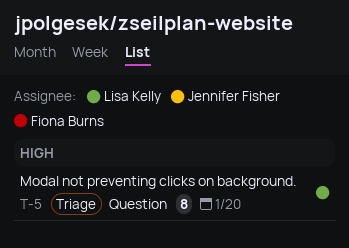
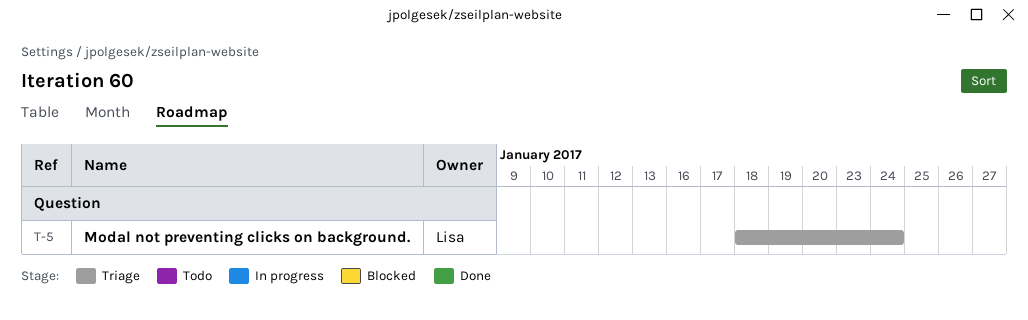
T-5, due: Jan 20 -> Jan 24

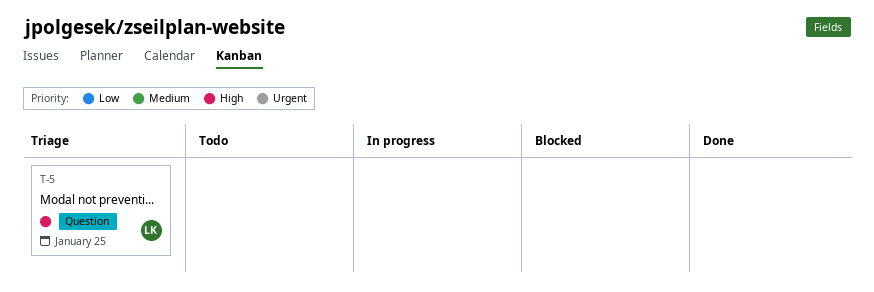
T-5, due: Jan 24 -> Jan 25

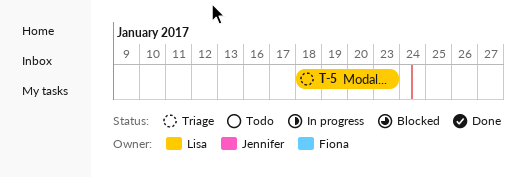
T-5, due: Jan 25 -> Jan 23

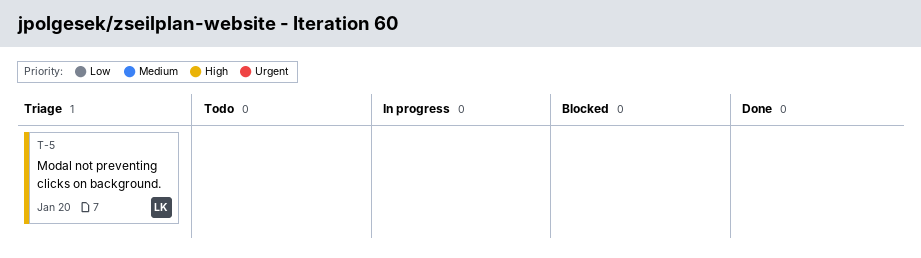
T-5, due: Jan 23 -> Jan 20

